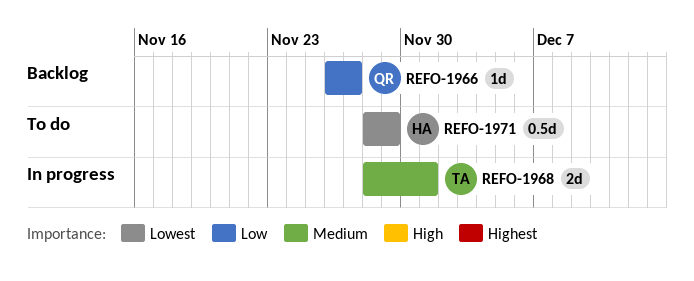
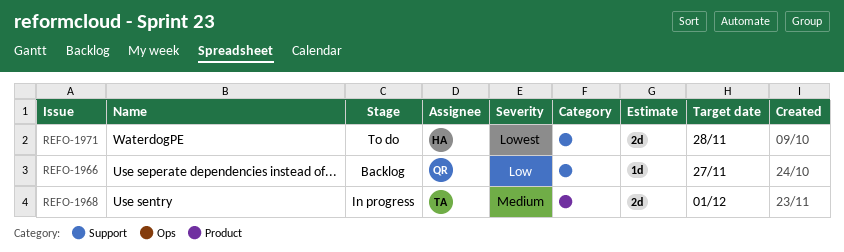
REFO-1971, estimate: 0.5d -> 2d
REFO-1971, due: Nov 29 -> Nov 28

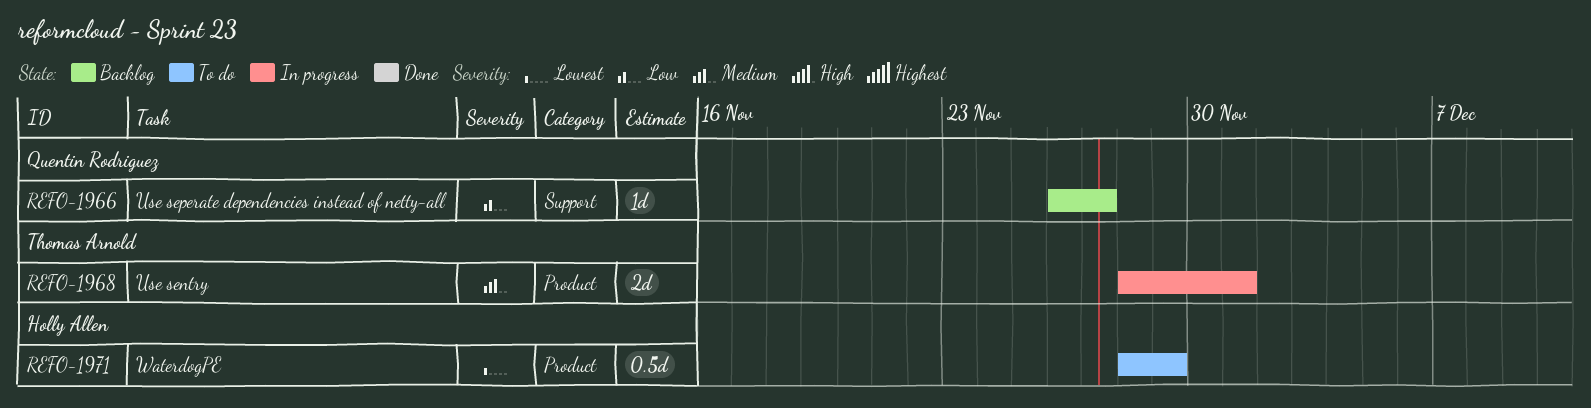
REFO-1971, label: Support -> Product
REFO-1971, estimate: 2d -> 0.5d
REFO-1971, due: Nov 28 -> Nov 29

